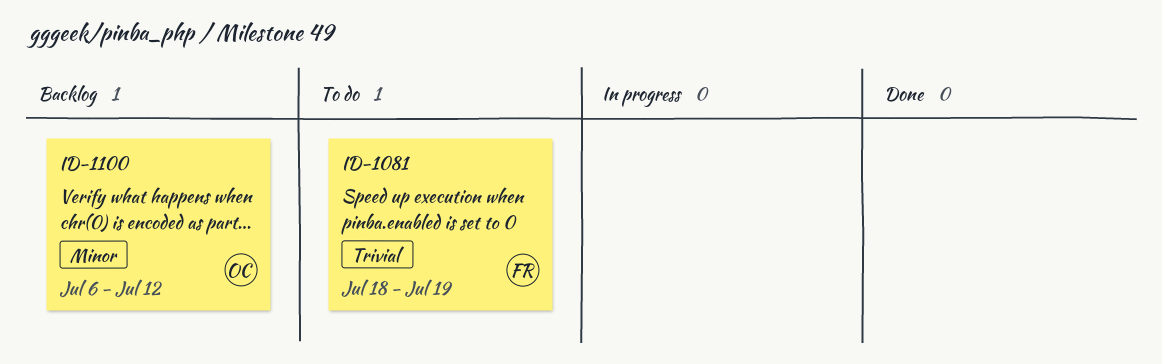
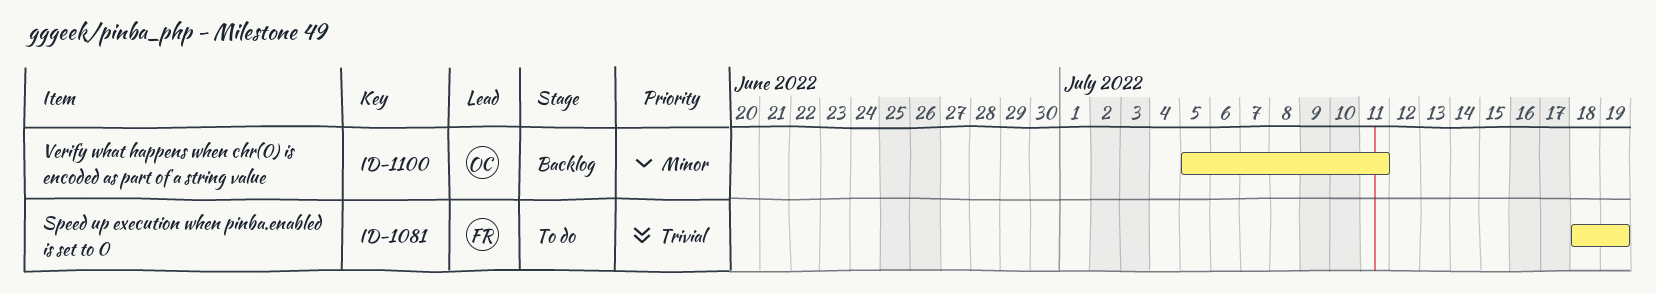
ID-1100, start: Jul 6 -> Jul 5
ID-1100, due: Jul 12 -> Jul 11

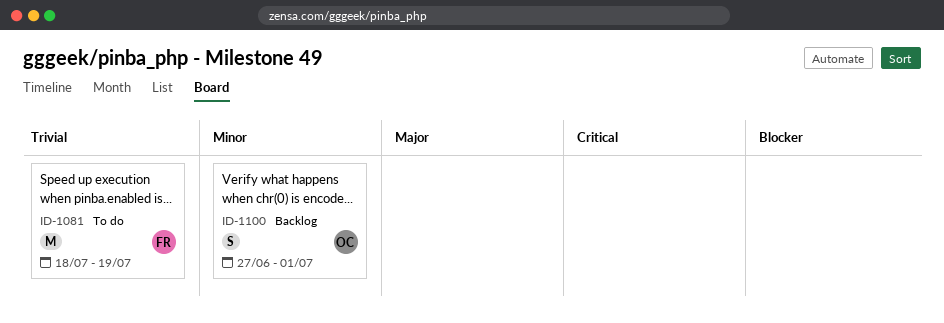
ID-1100, start: Jul 5 -> Jun 27
ID-1100, due: Jul 11 -> Jul 1

